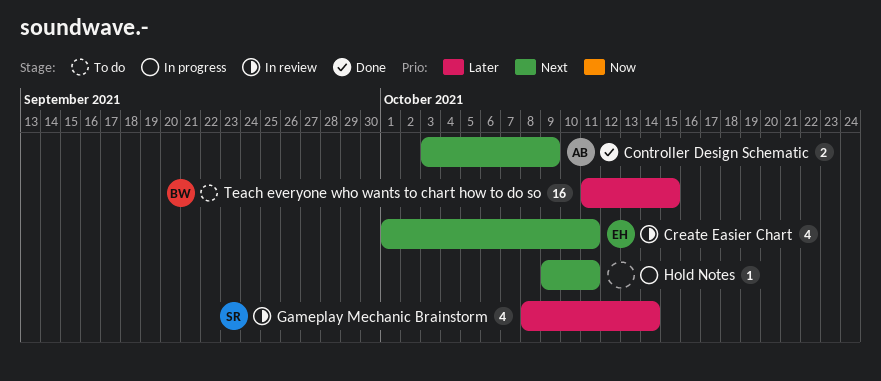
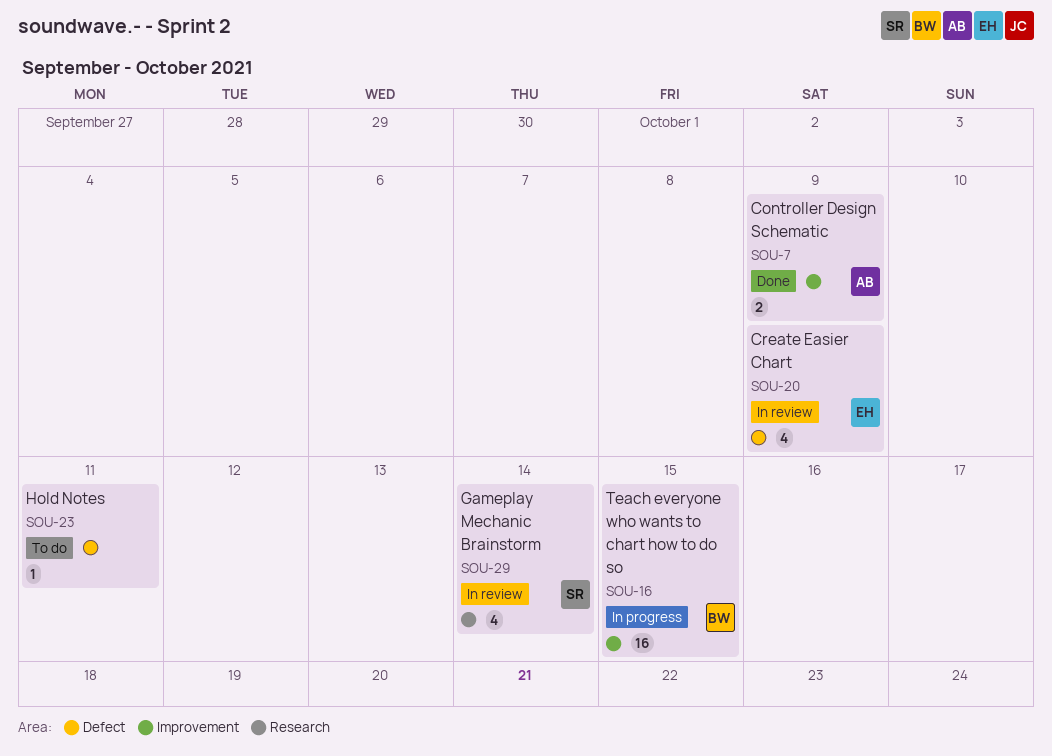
Create Easier Chart, due: Oct 11 -> Oct 9
Hold Notes, status: In progress -> To do
Teach everyone who wants to chart how to do so, status: To do -> In progress

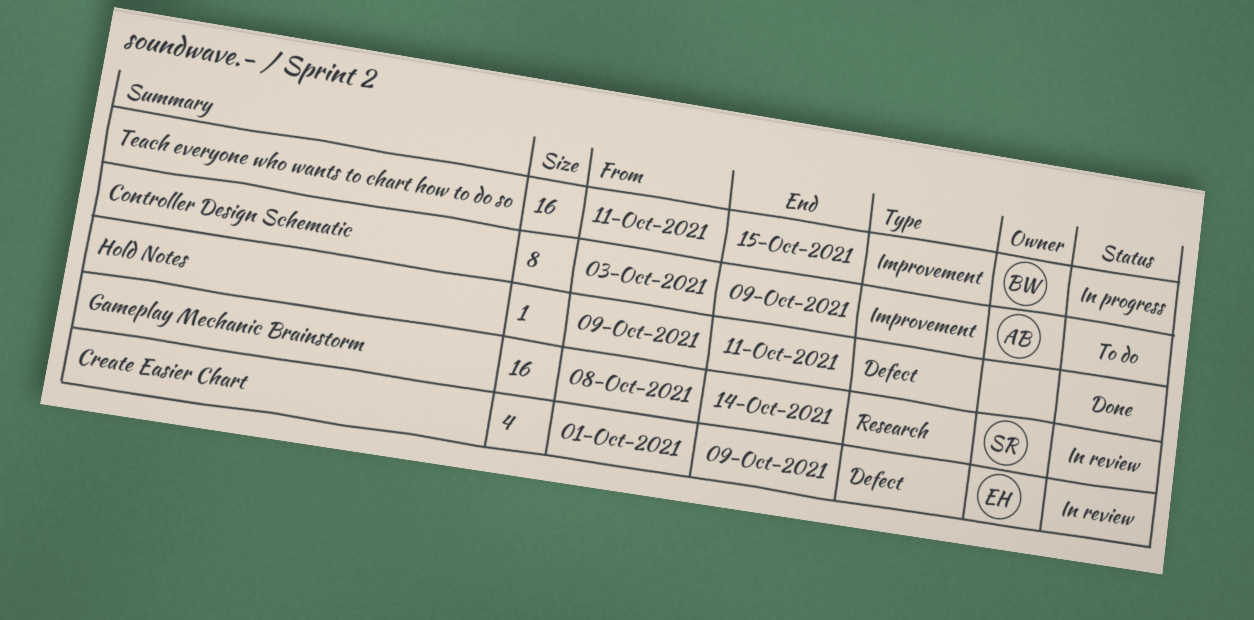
Controller Design Schematic, status: Done -> To do
Controller Design Schematic, estimate: 2 -> 8
Gameplay Mechanic Brainstorm, estimate: 4 -> 16
Hold Notes, status: To do -> Done

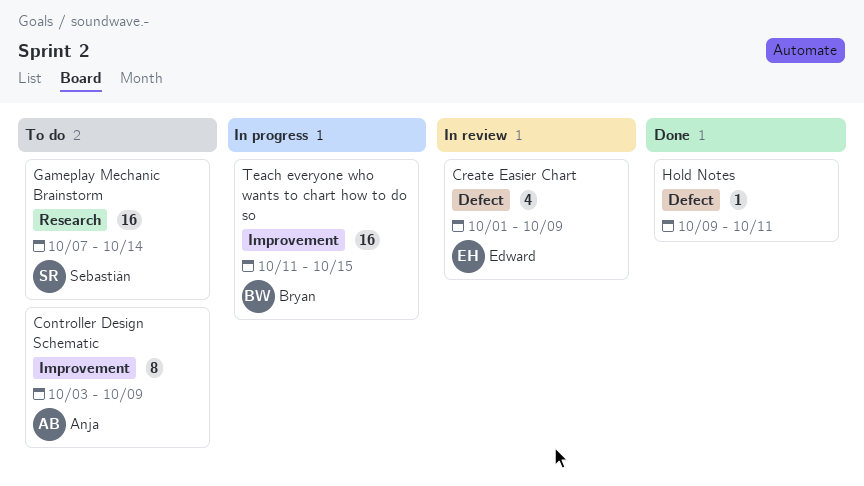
Gameplay Mechanic Brainstorm, status: In review -> To do
Gameplay Mechanic Brainstorm, start: Oct 8 -> Oct 7

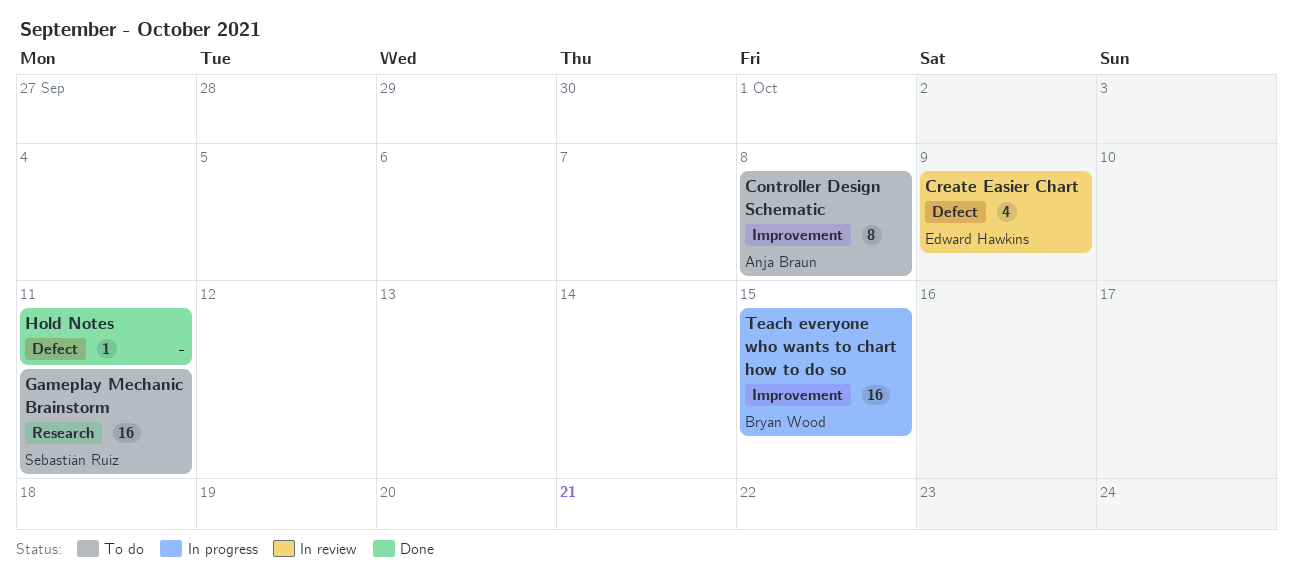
Controller Design Schematic, due: Oct 9 -> Oct 8
Gameplay Mechanic Brainstorm, due: Oct 14 -> Oct 11

